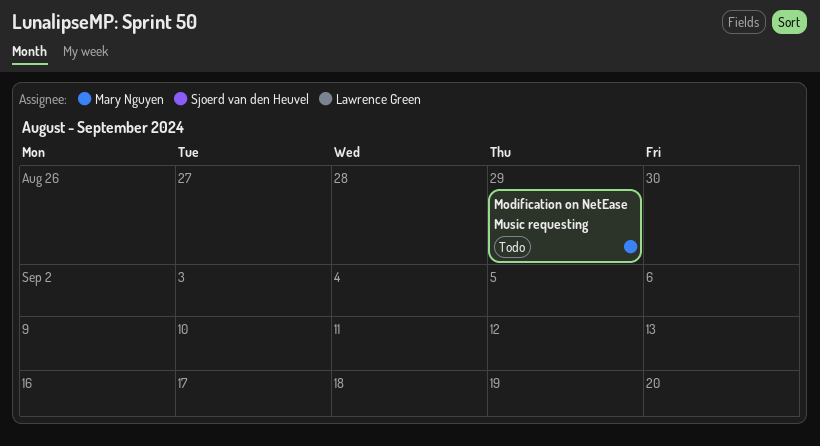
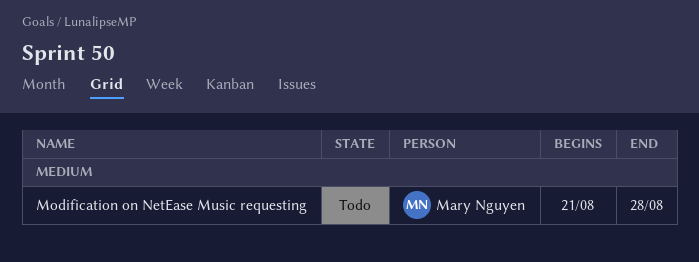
Modification on NetEase Music requesting, due: Aug 29 -> Aug 28

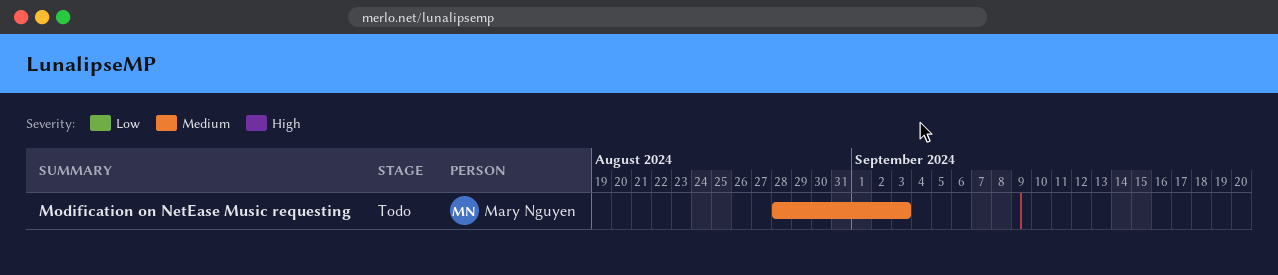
Modification on NetEase Music requesting, start: Aug 21 -> Aug 28
Modification on NetEase Music requesting, due: Aug 28 -> Sep 3

